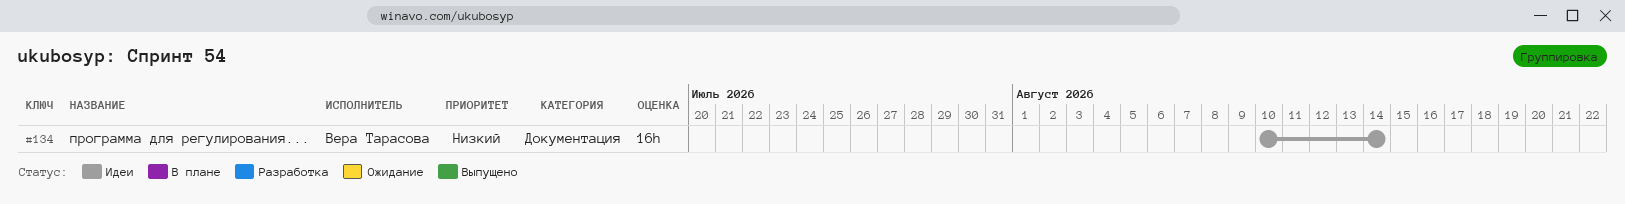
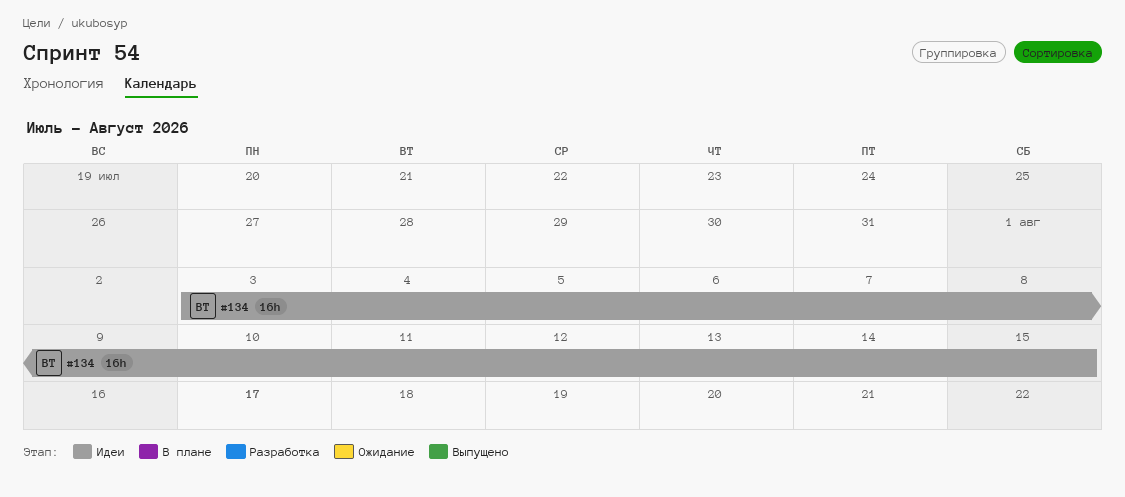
#134, start: Aug 10 -> Aug 3
#134, due: Aug 14 -> Aug 15

